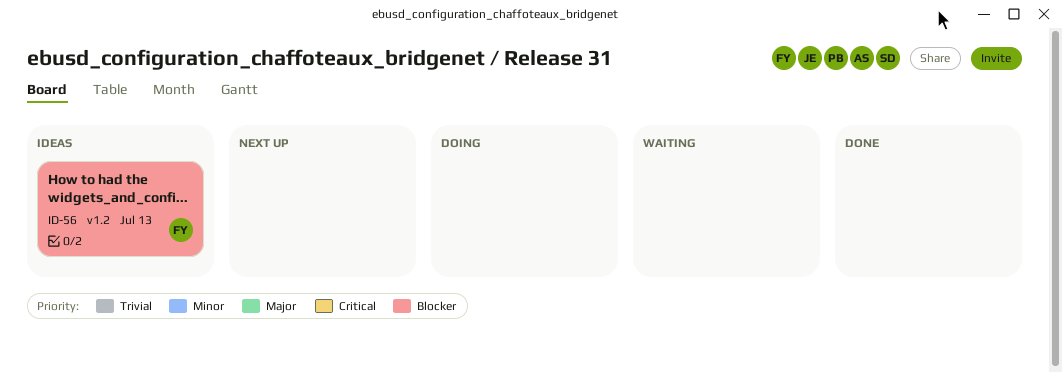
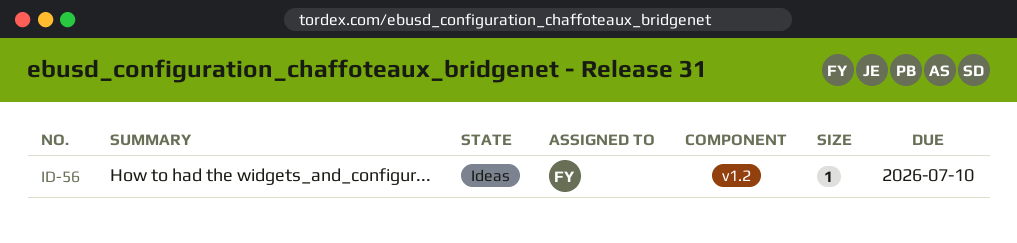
ID-56, due: Jul 13 -> Jul 10

